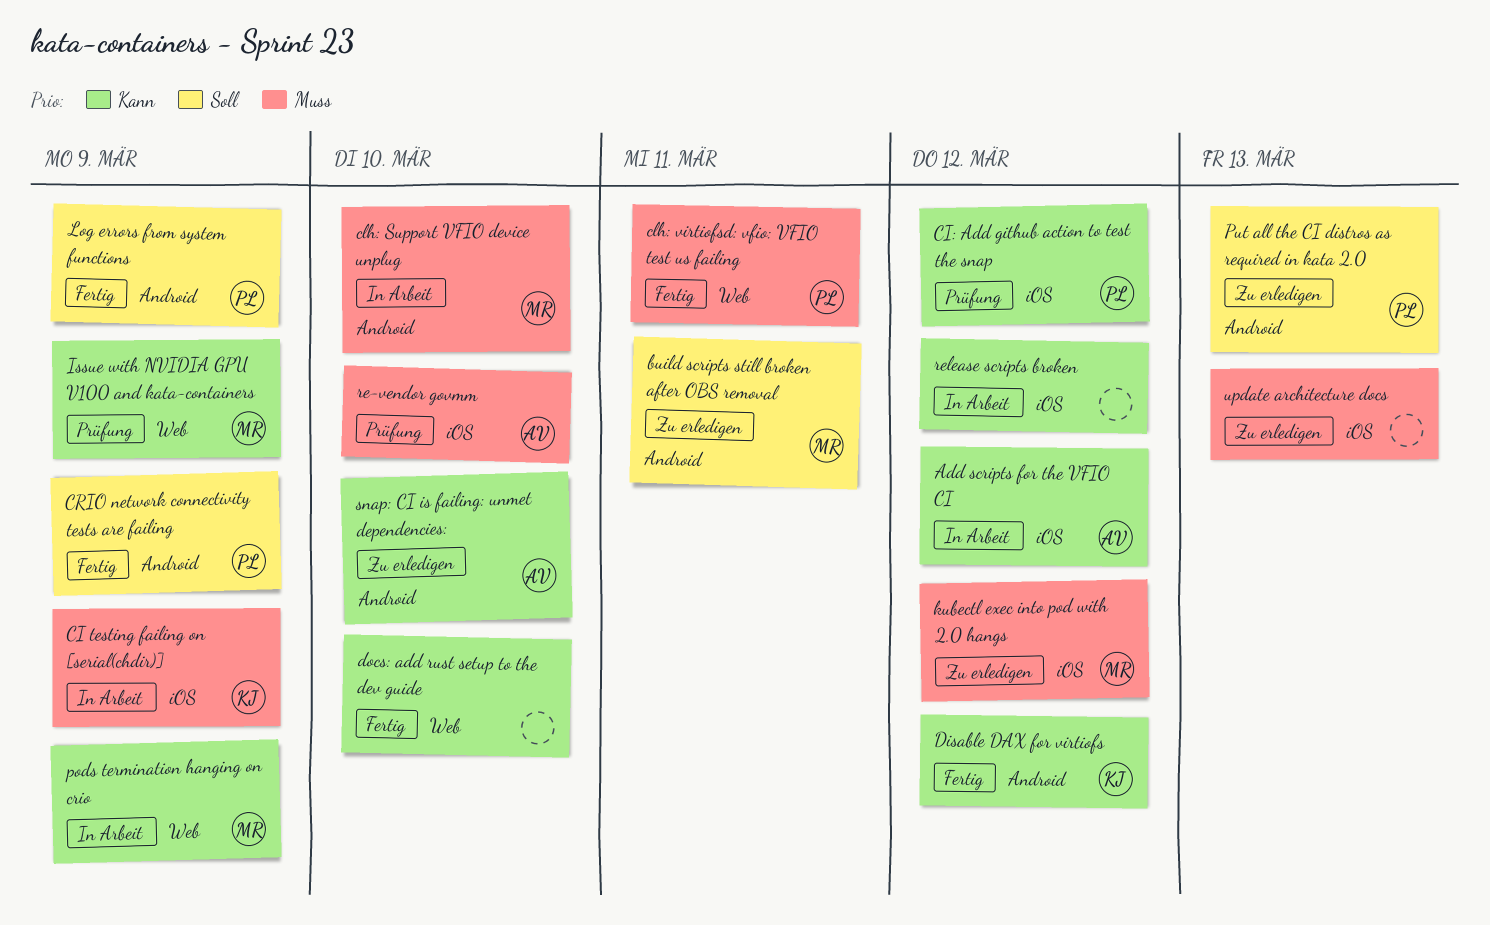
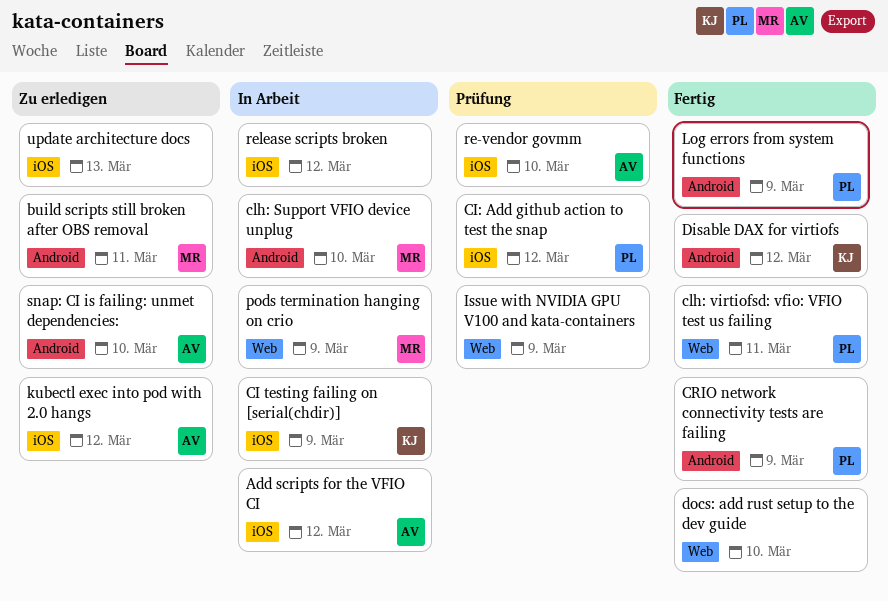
Issue with NVIDIA GPU V100 and kata-containers, owner: MR -> none
kubectl exec into pod with 2.0 hangs, owner: MR -> AV
Put all the CI distros as required in kata 2.0: present -> none

